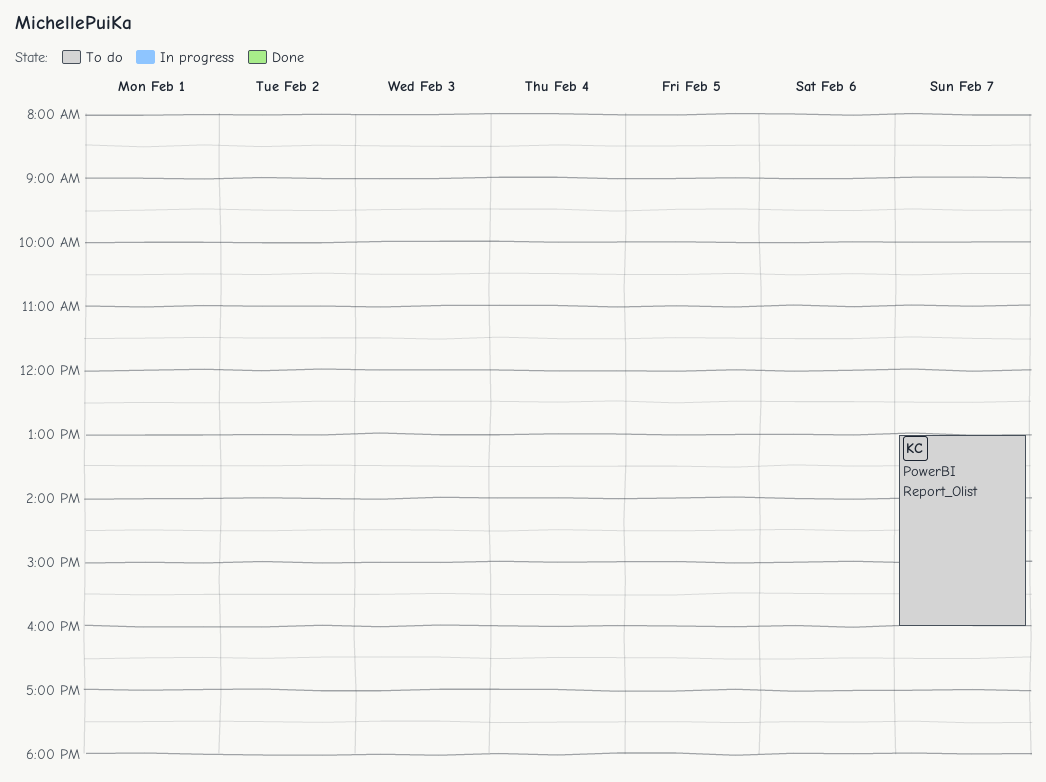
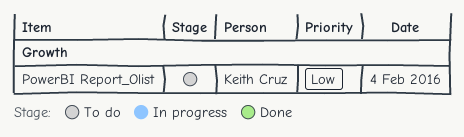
PowerBI Report_Olist, day: Feb 7 -> Feb 4

